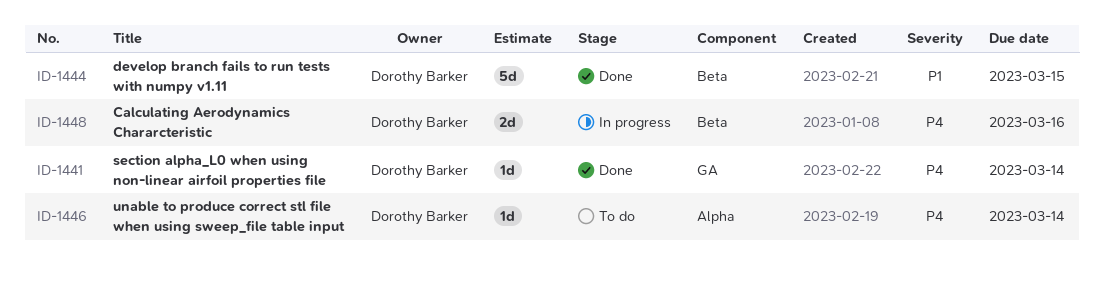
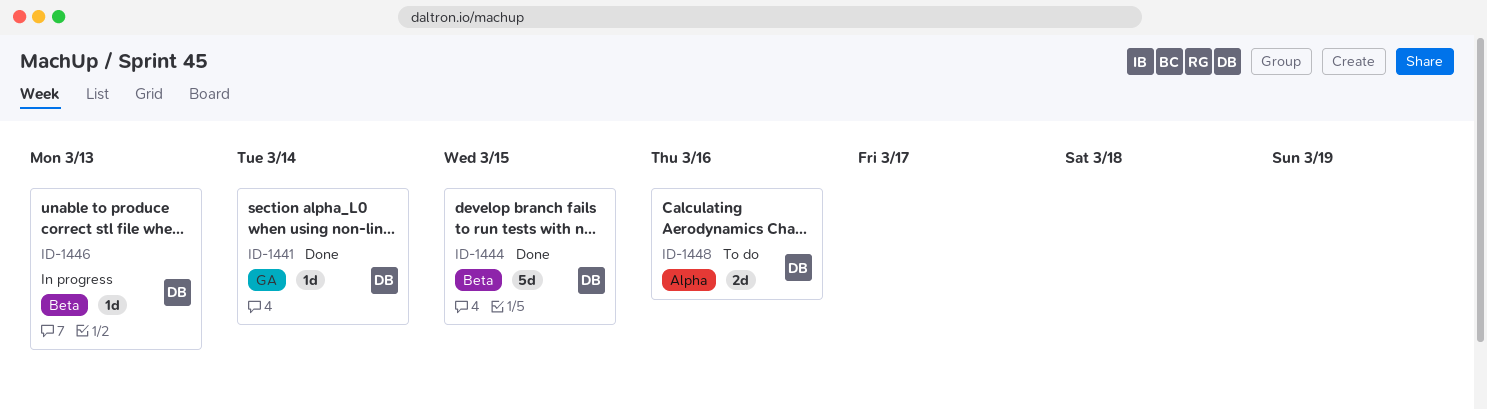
ID-1446, status: To do -> In progress
ID-1446, label: Alpha -> Beta
ID-1446, due: Mar 14 -> Mar 13
ID-1448, status: In progress -> To do
ID-1448, label: Beta -> Alpha

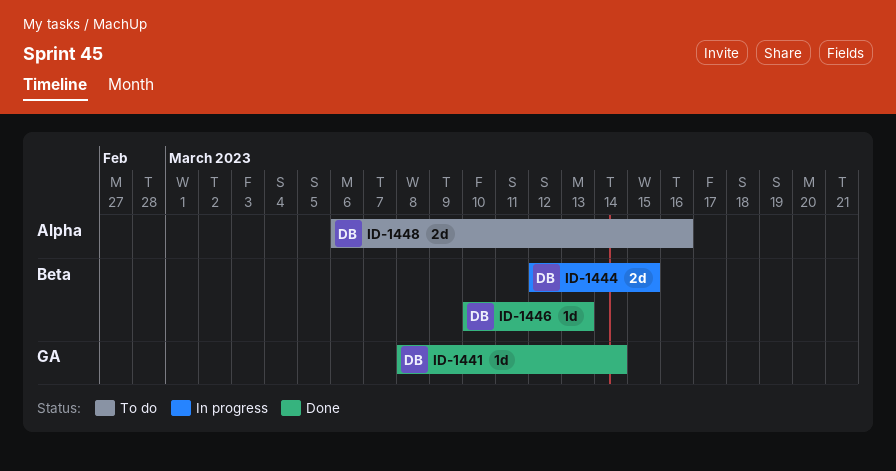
ID-1444, status: Done -> In progress
ID-1444, estimate: 5d -> 2d
ID-1446, status: In progress -> Done

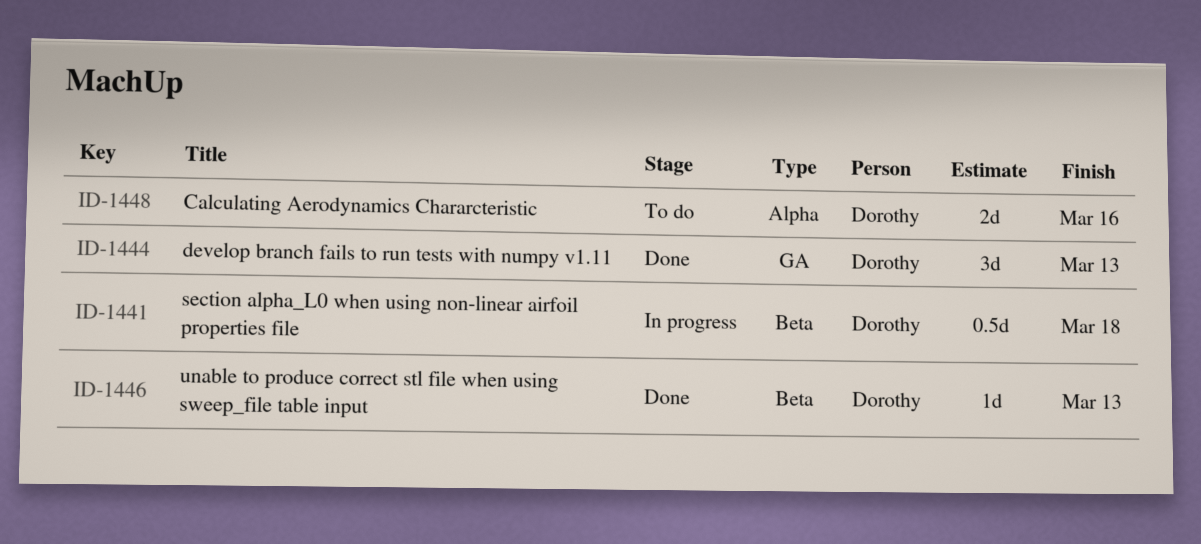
ID-1441, status: Done -> In progress
ID-1441, label: GA -> Beta
ID-1441, estimate: 1d -> 0.5d
ID-1441, due: Mar 14 -> Mar 18
ID-1444, status: In progress -> Done
ID-1444, label: Beta -> GA
ID-1444, estimate: 2d -> 3d
ID-1444, due: Mar 15 -> Mar 13

